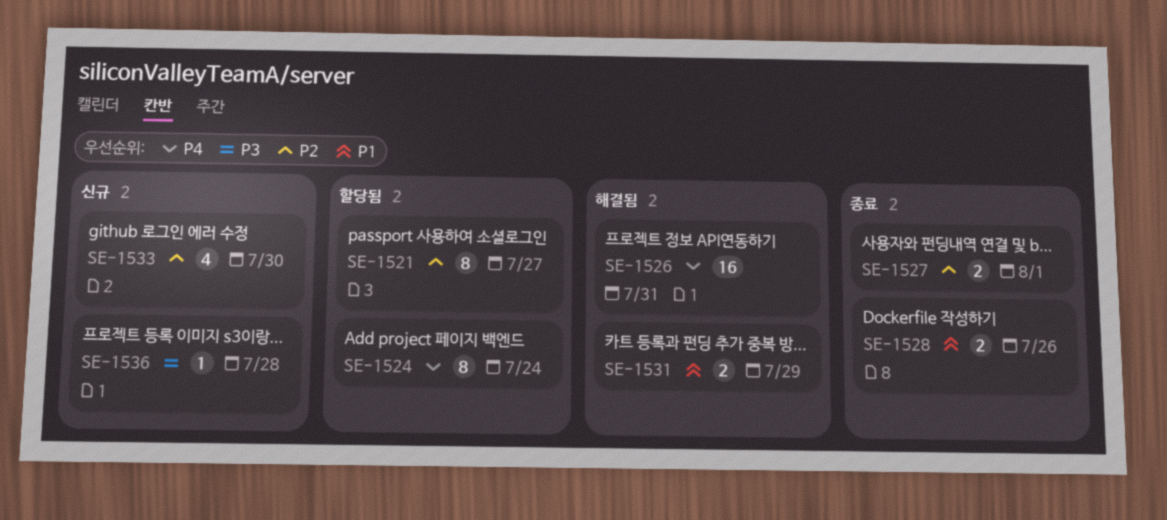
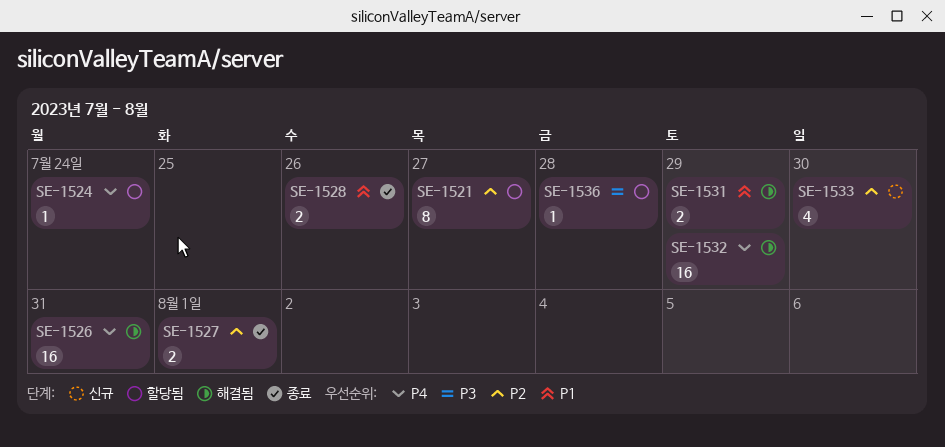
SE-1524, estimate: 8 -> 1
SE-1532: none -> present
SE-1536, status: 신규 -> 할당됨

